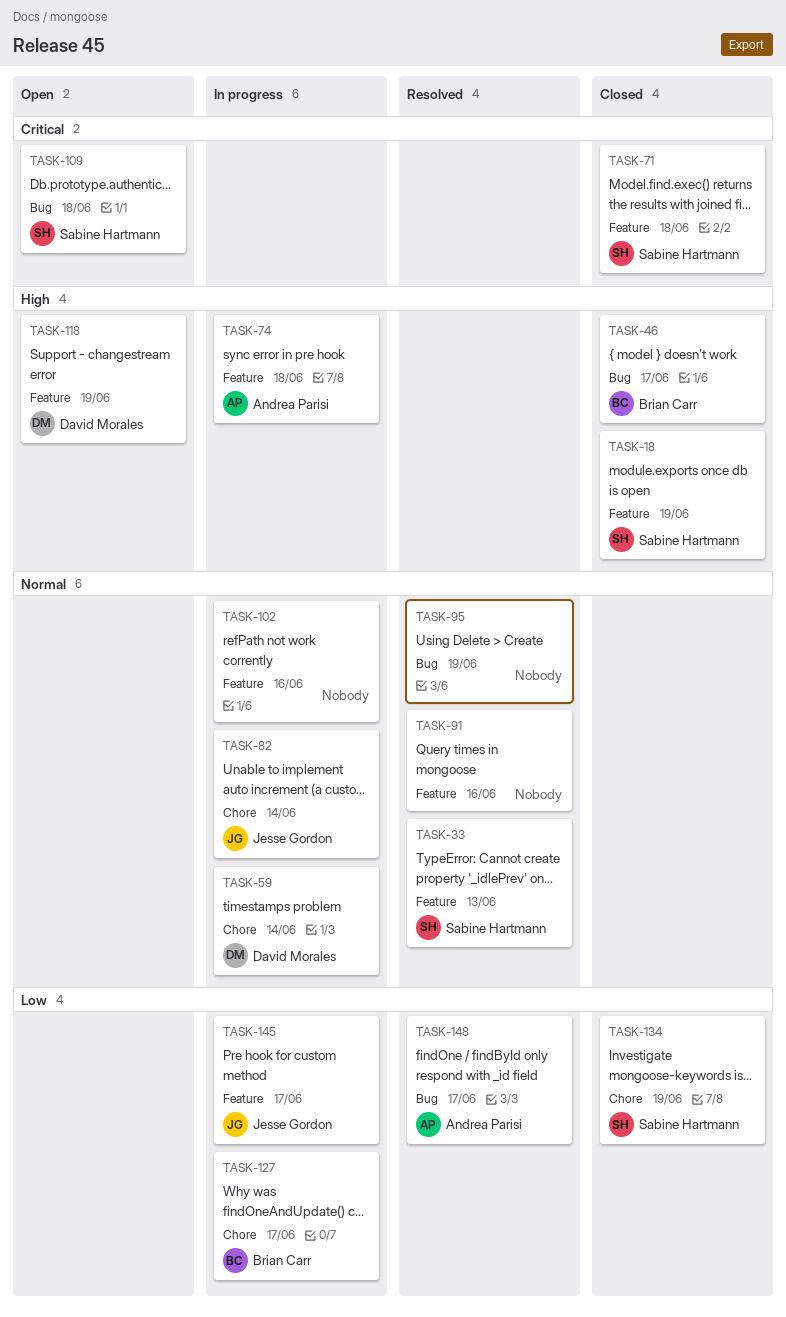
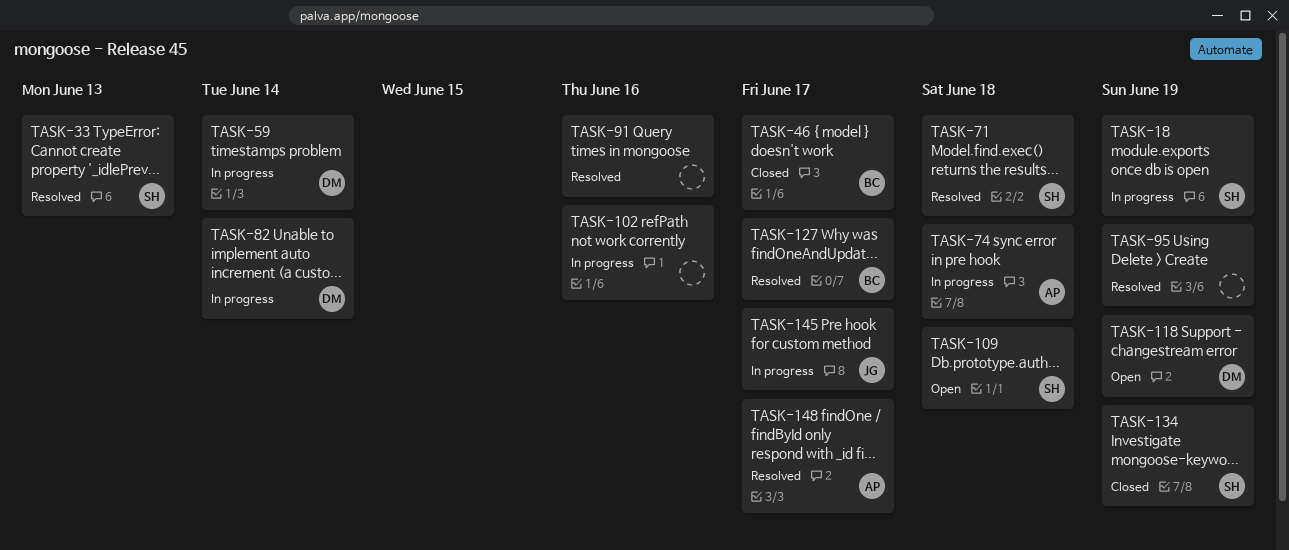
TASK-18, status: Closed -> In progress
TASK-71, status: Closed -> Resolved
TASK-82, owner: Jesse Gordon -> David Morales
TASK-127, status: In progress -> Resolved

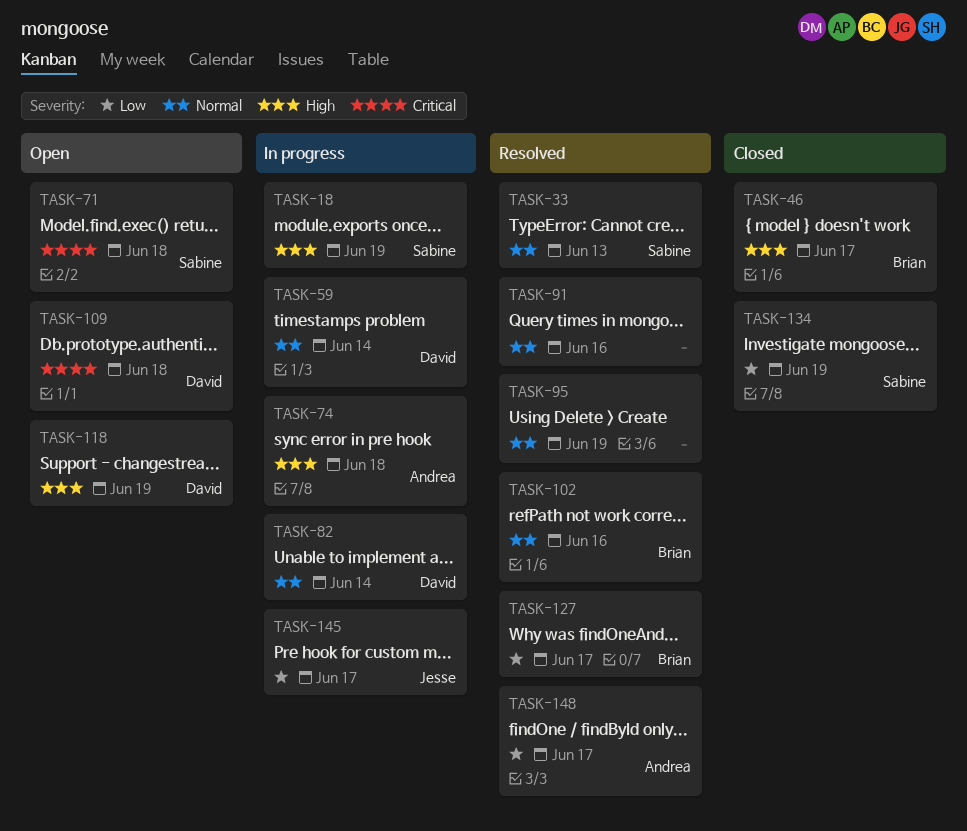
TASK-71, status: Resolved -> Open
TASK-102, status: In progress -> Resolved
TASK-102, owner: none -> Brian
TASK-109, owner: Sabine -> David

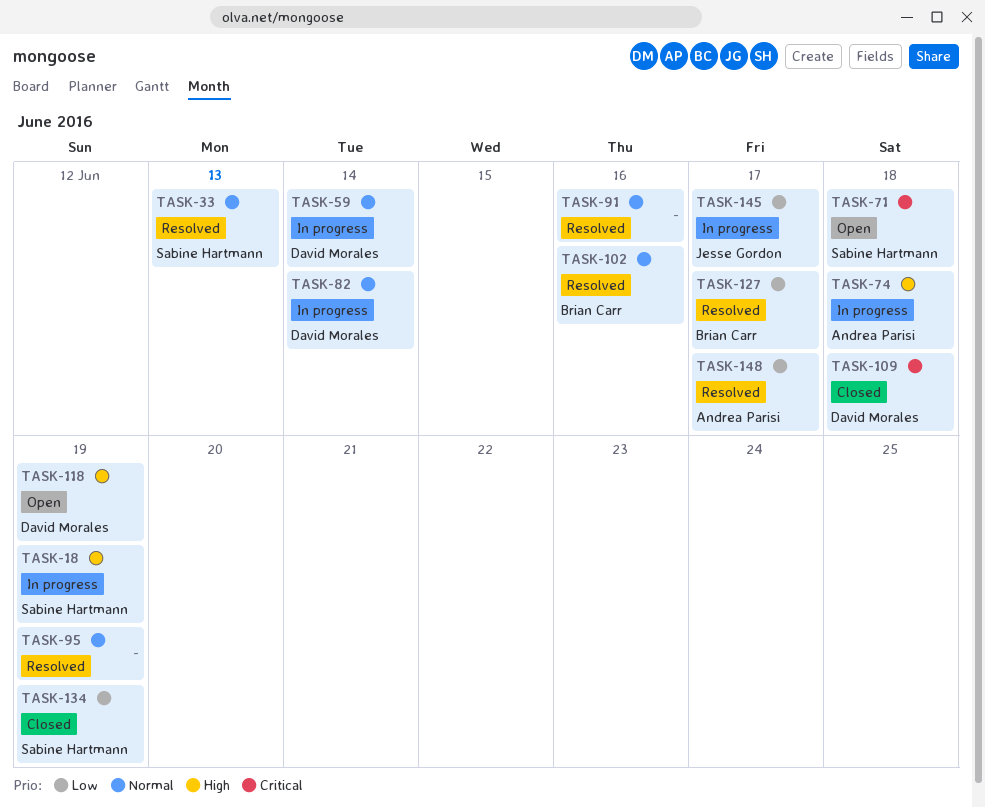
TASK-46: present -> none
TASK-109, status: Open -> Closed

